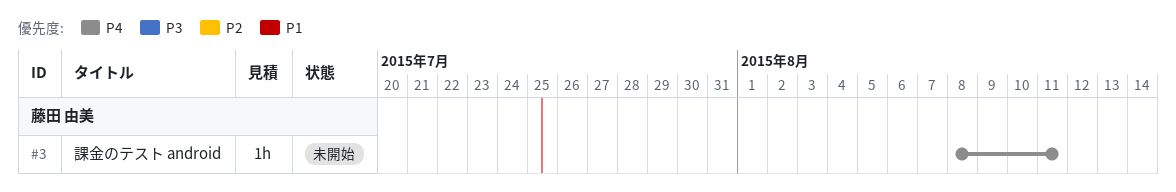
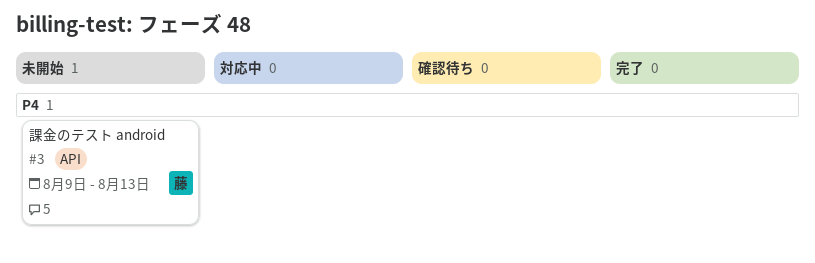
#3, start: Aug 8 -> Aug 9
#3, due: Aug 11 -> Aug 13

